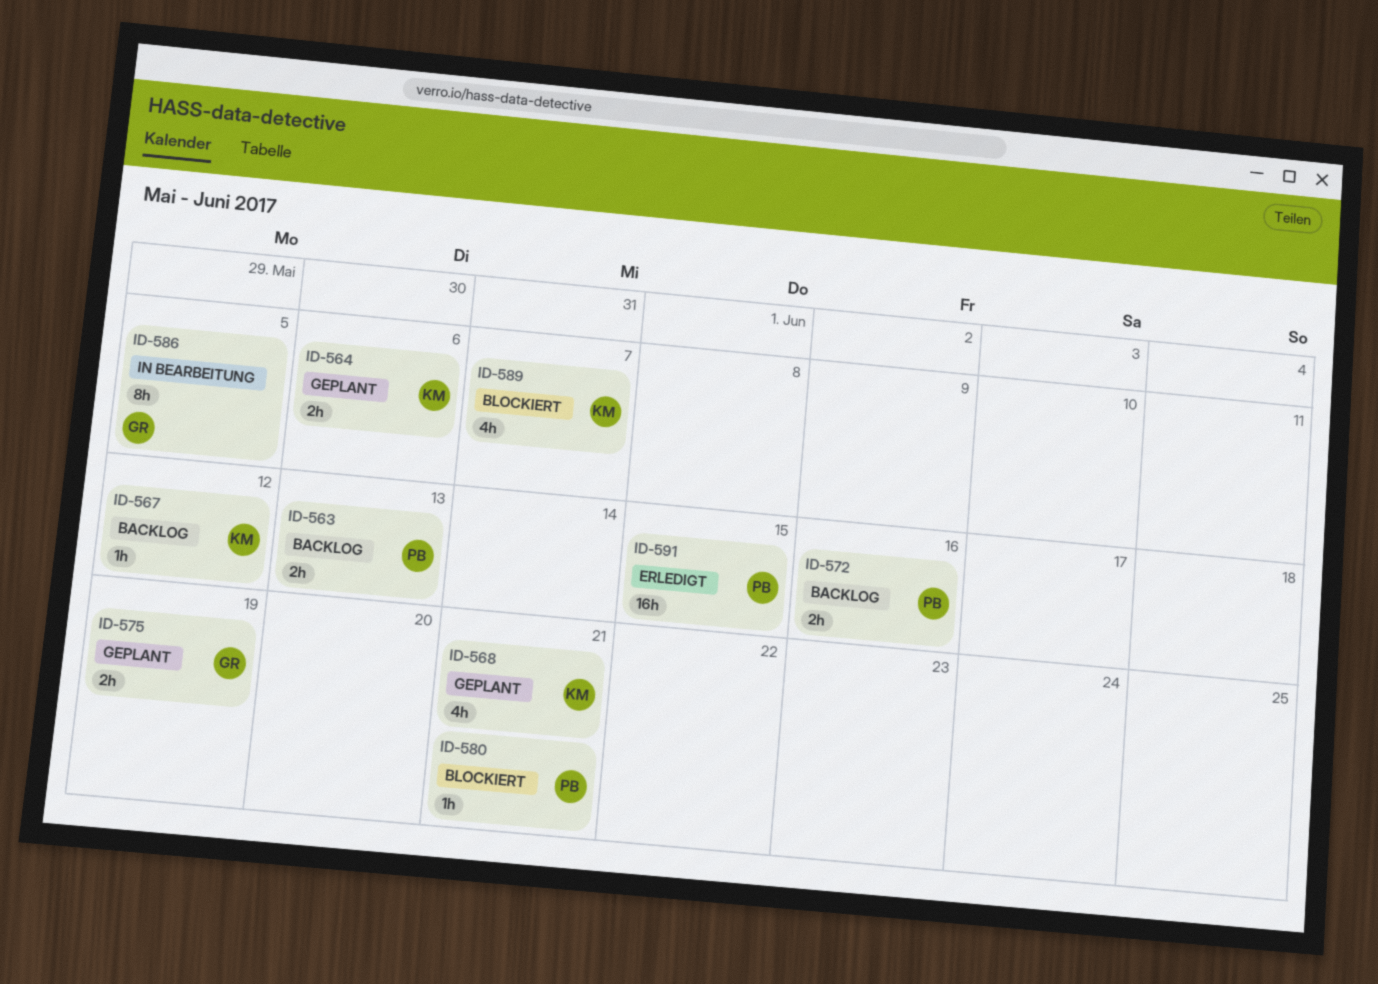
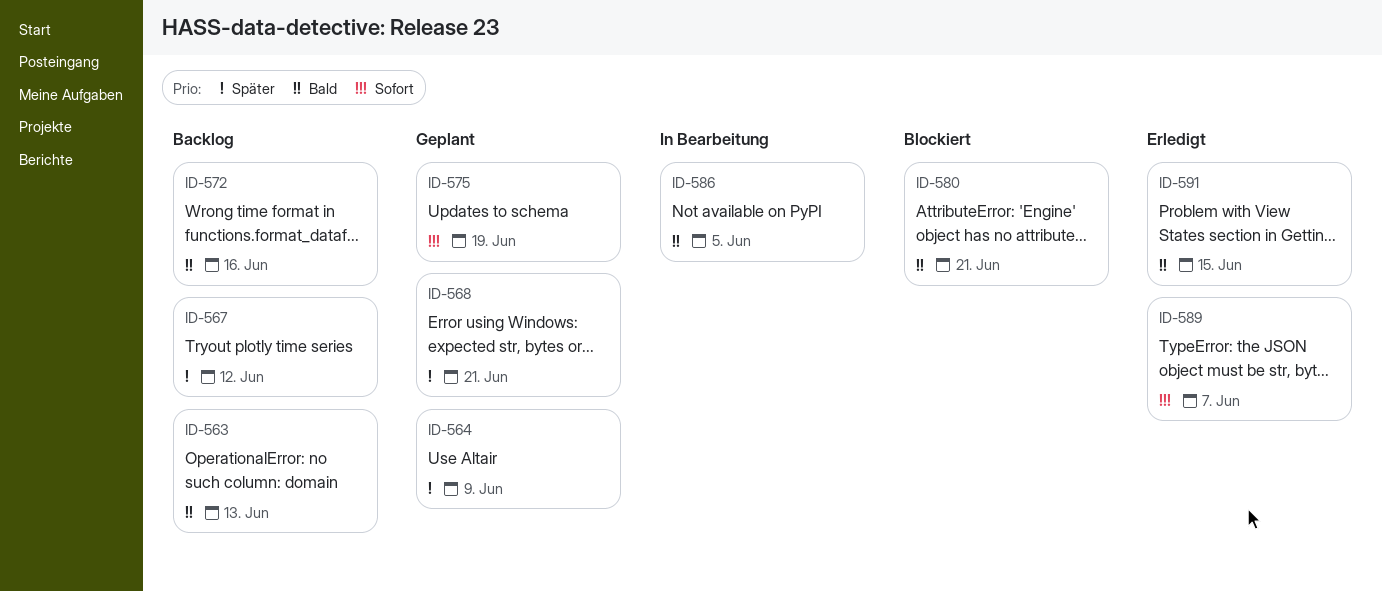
ID-564, due: Jun 6 -> Jun 9
ID-589, status: Blockiert -> Erledigt

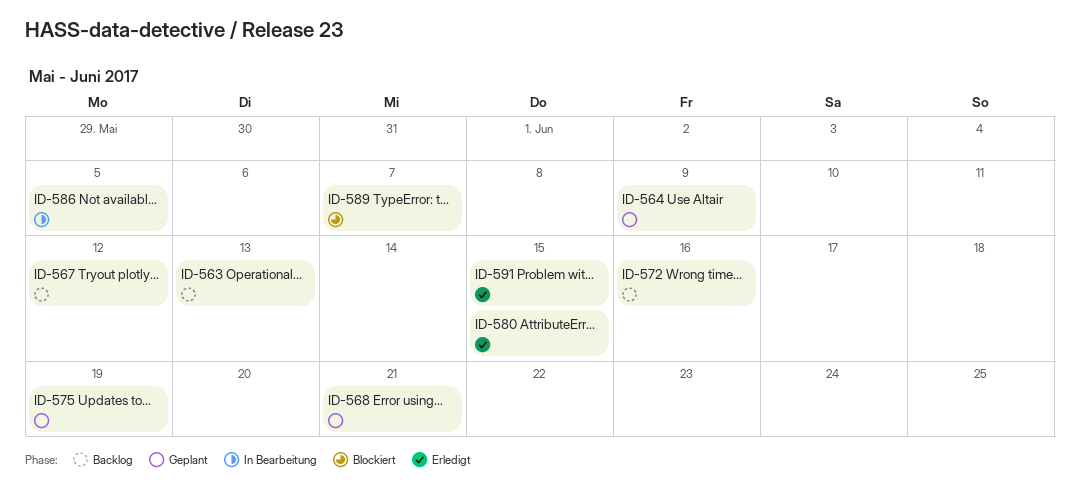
ID-580, status: Blockiert -> Erledigt
ID-580, due: Jun 21 -> Jun 15
ID-589, status: Erledigt -> Blockiert

